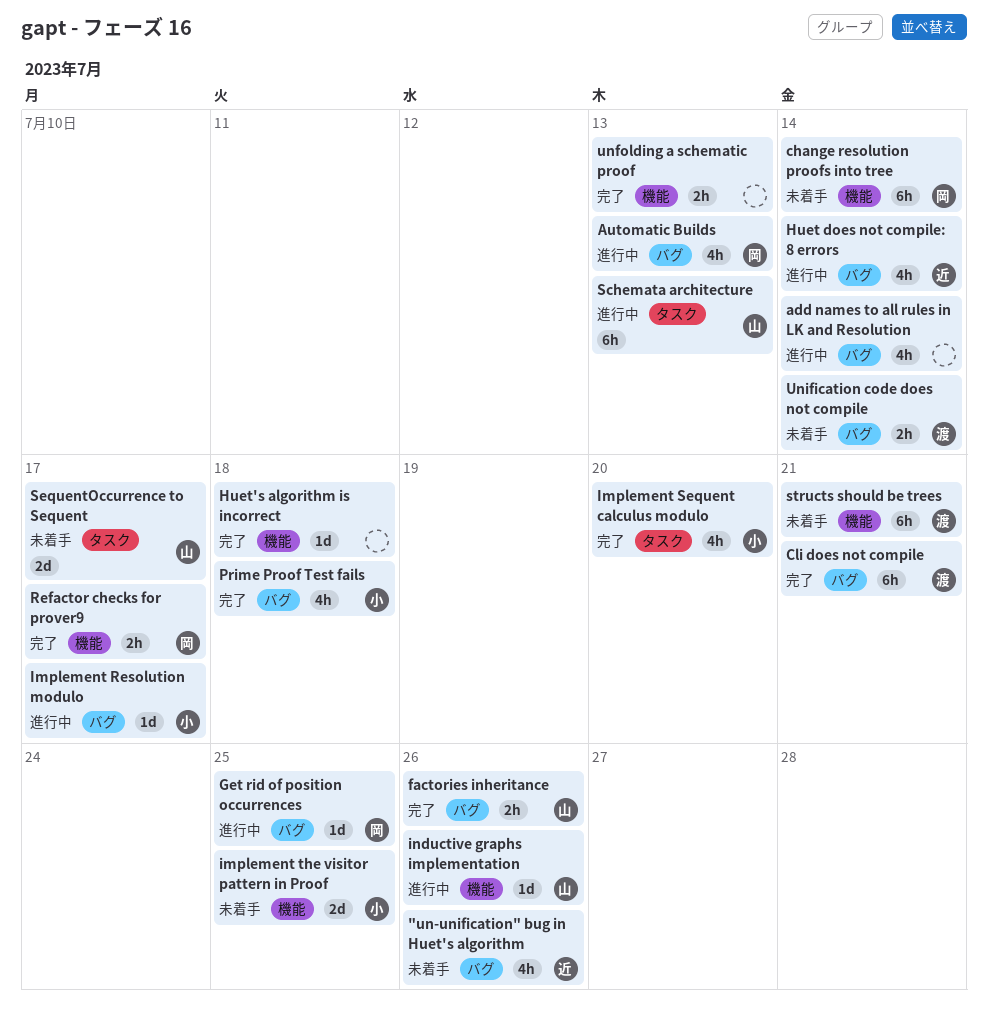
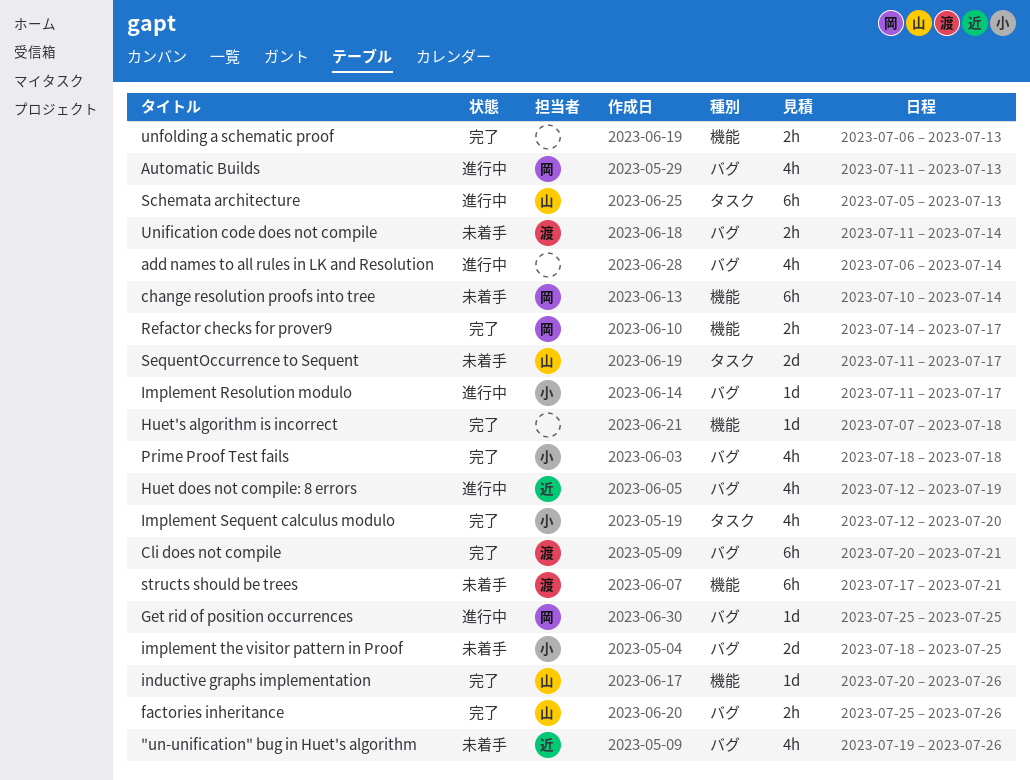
Huet does not compile: 8 errors, due: Jul 14 -> Jul 19
implement the visitor pattern in Proof, label: 機能 -> バグ
inductive graphs implementation, status: 進行中 -> 完了

